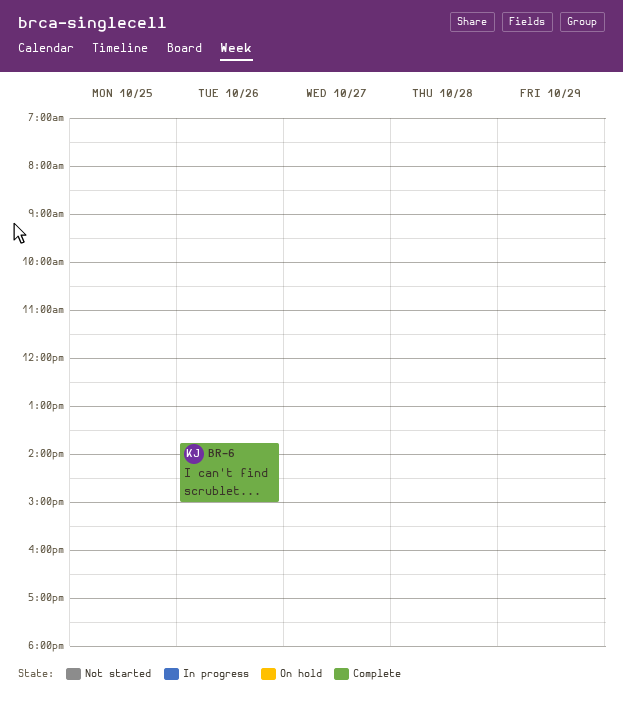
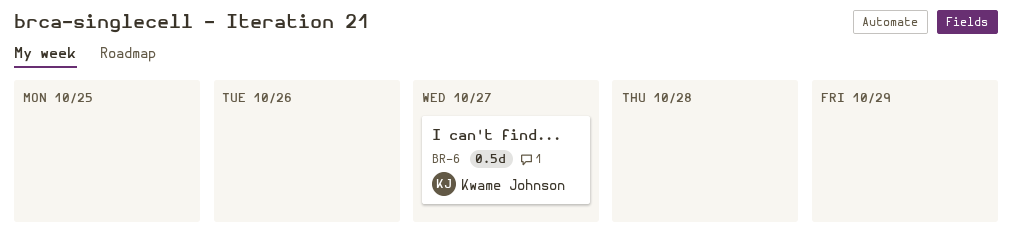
BR-6, day: Oct 26 -> Oct 27

